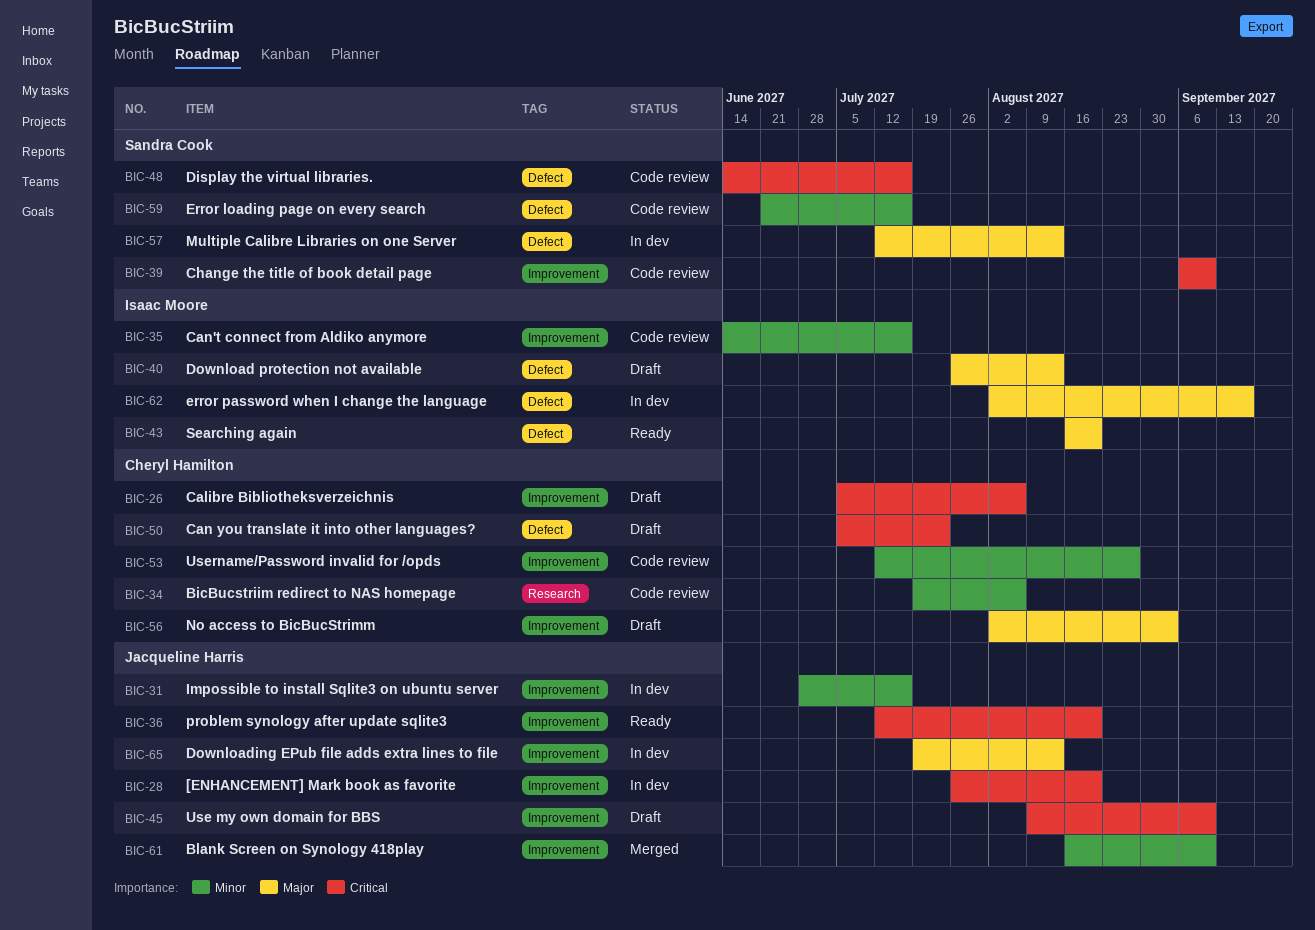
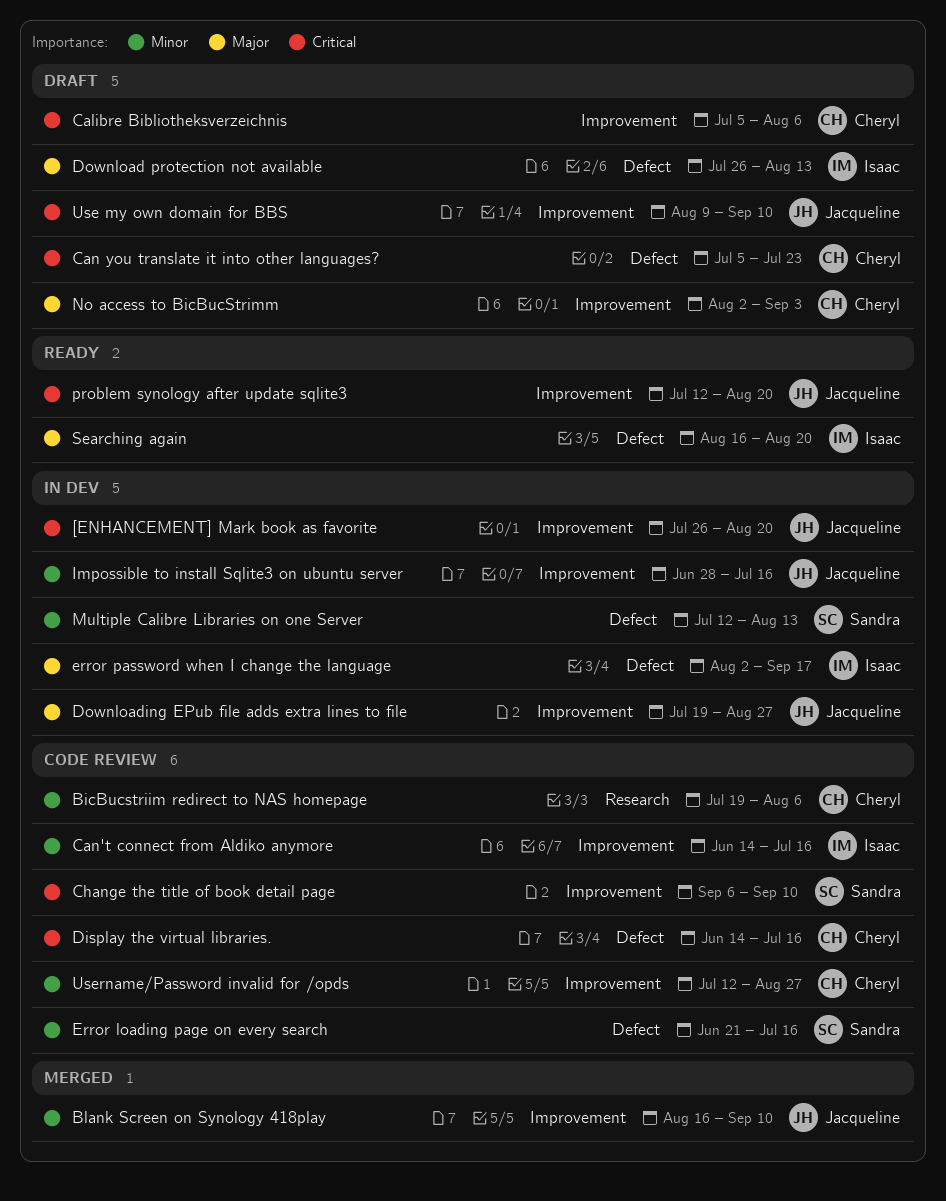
Display the virtual libraries., owner: Sandra Cook -> Cheryl Hamilton
Downloading EPub file adds extra lines to file, due: Aug 13 -> Aug 27
Multiple Calibre Libraries on one Server, priority: Major -> Minor

